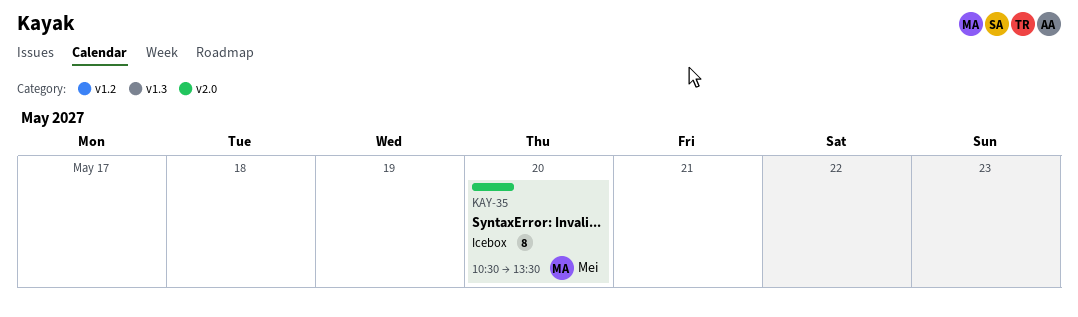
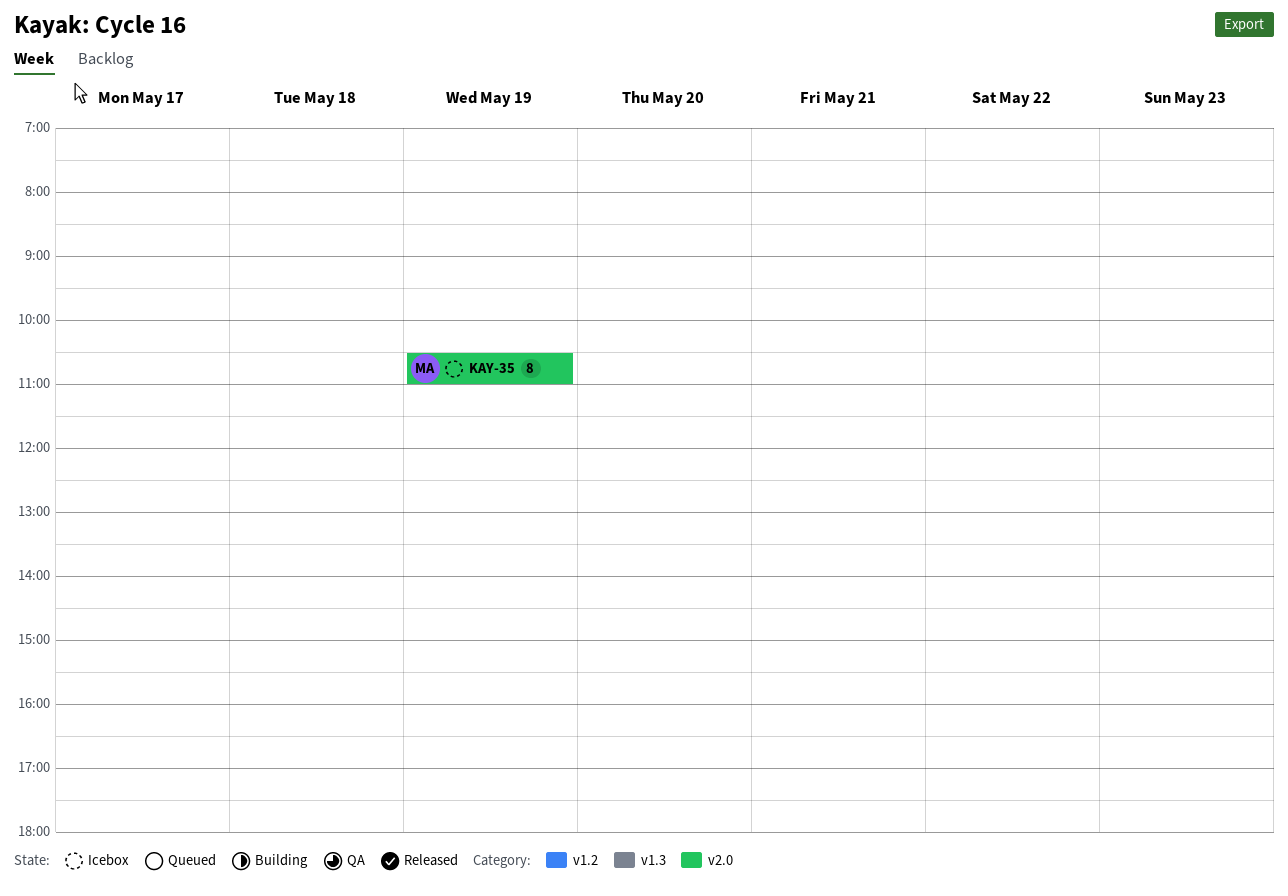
KAY-35, day: May 20 -> May 19
KAY-35, ends: 13:30 -> 11:00

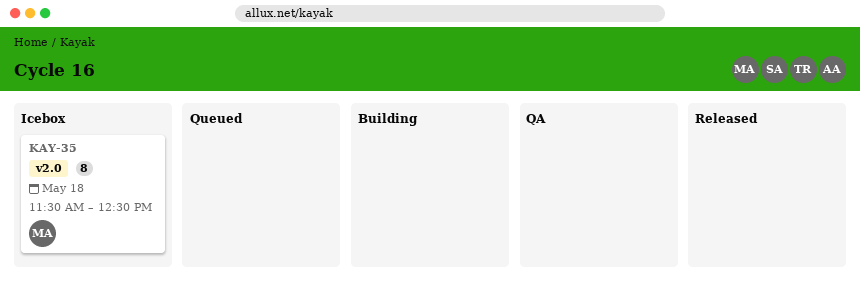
KAY-35, day: May 19 -> May 18
KAY-35, begins: 10:30 -> 11:30
KAY-35, ends: 11:00 -> 12:30

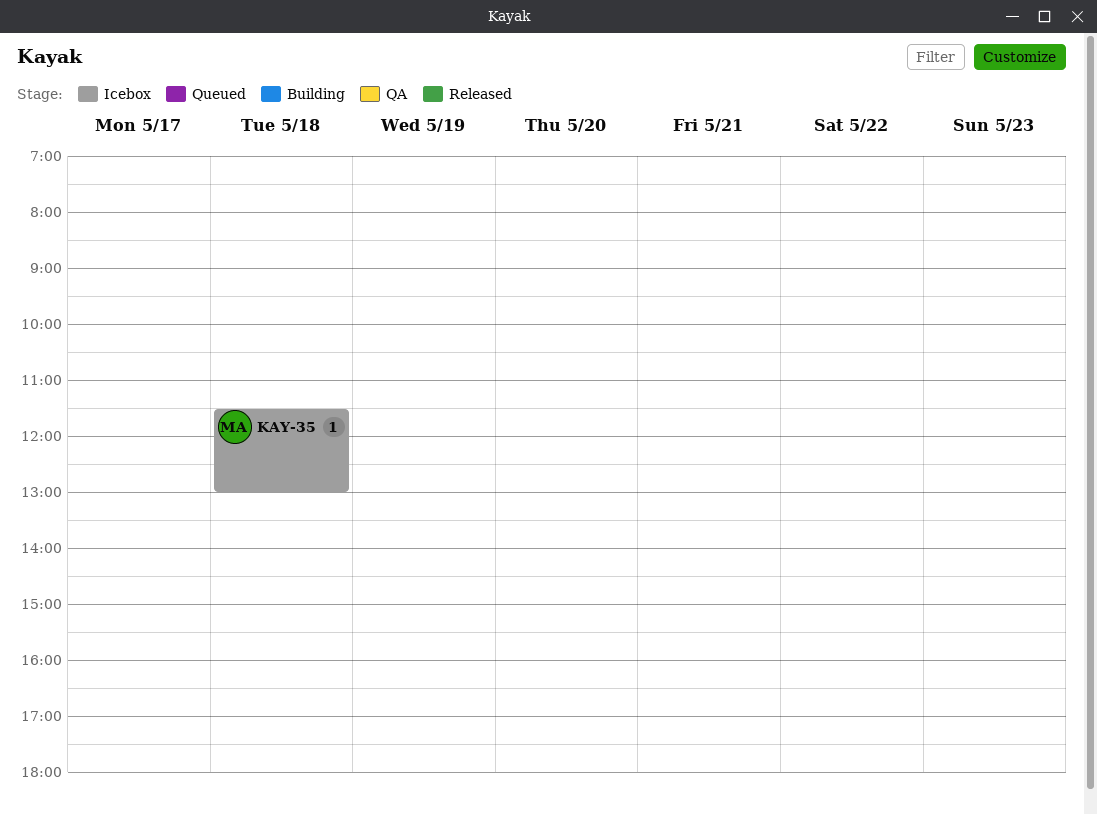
KAY-35, estimate: 8 -> 1
KAY-35, ends: 12:30 -> 13:00

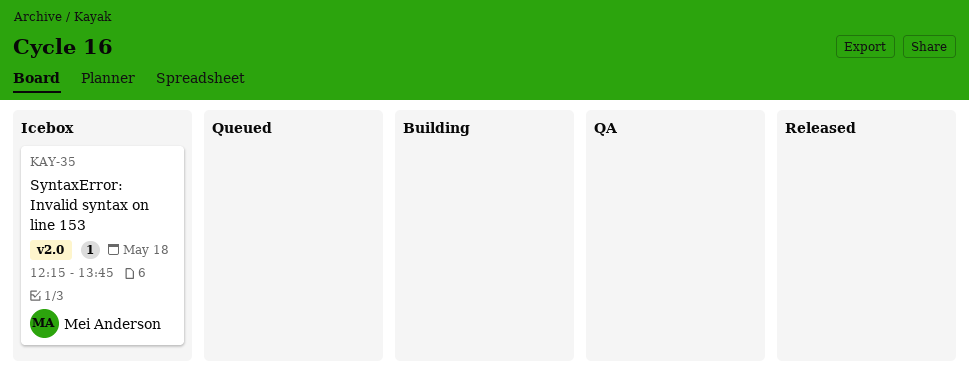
KAY-35, begins: 11:30 -> 12:15
KAY-35, ends: 13:00 -> 13:45

